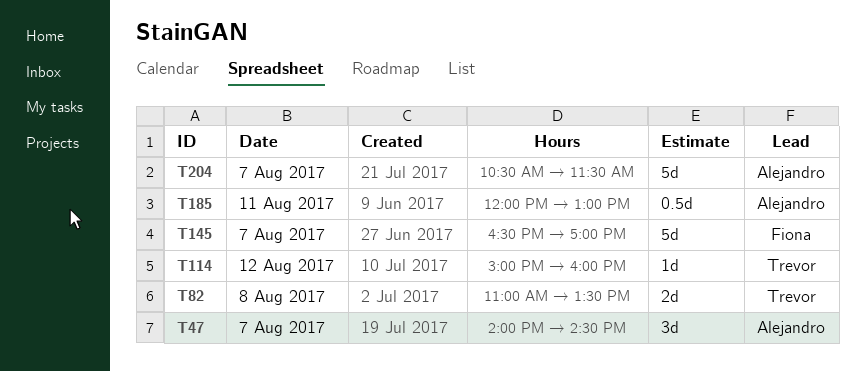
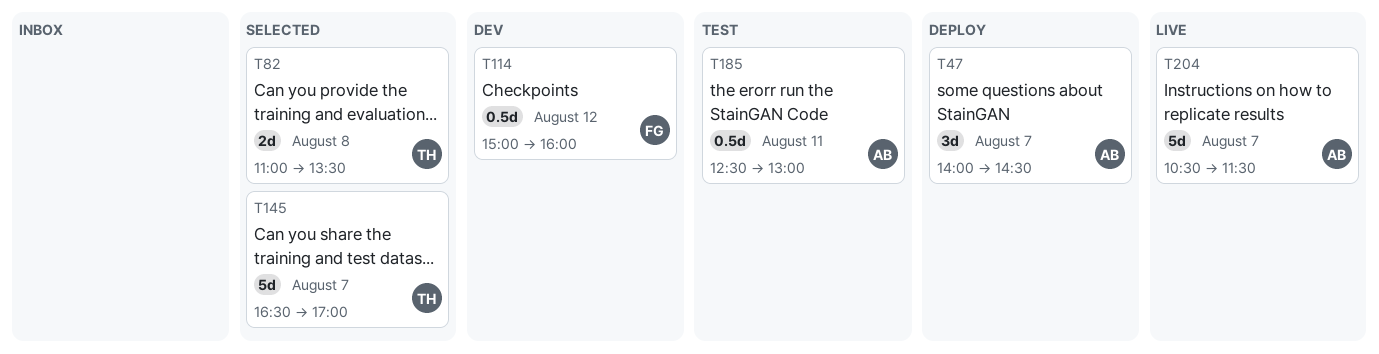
T114, owner: Trevor -> Fiona
T114, estimate: 1d -> 0.5d
T145, owner: Fiona -> Trevor
T185, begins: 12:00 -> 12:30

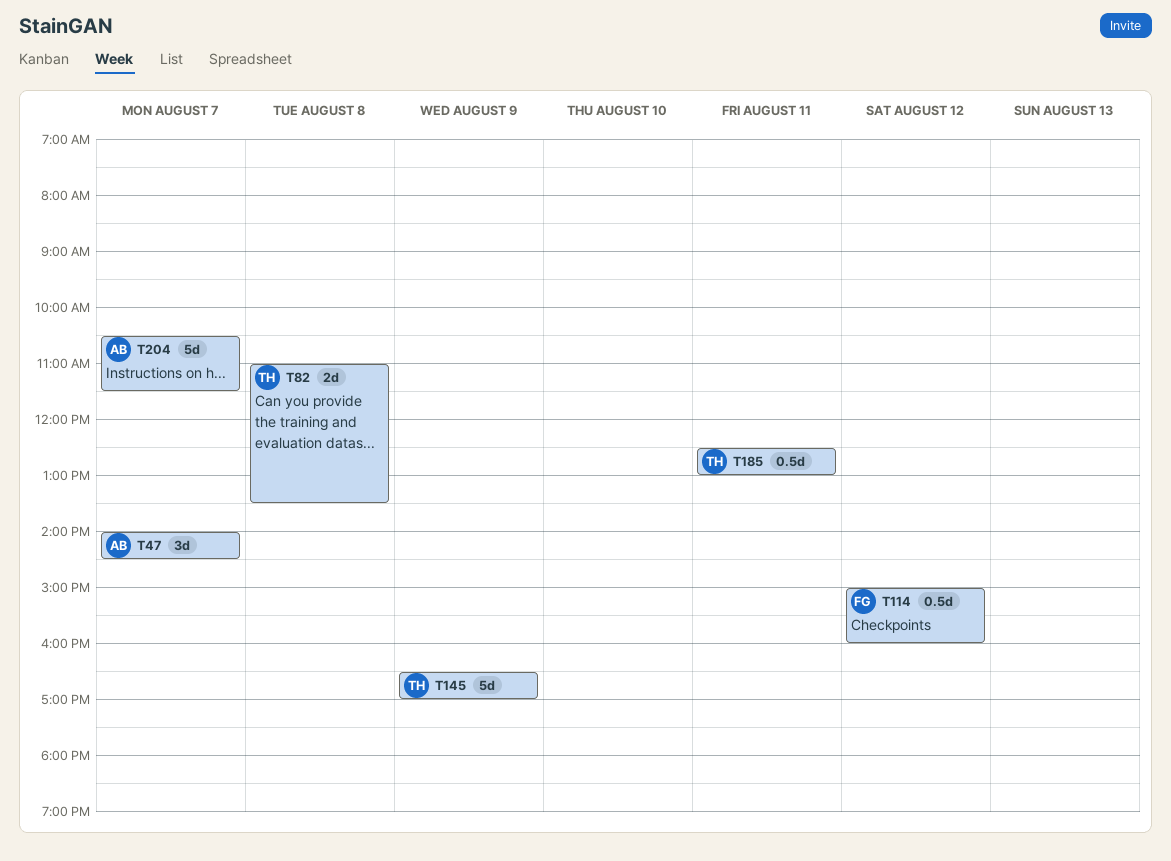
T145, day: Aug 7 -> Aug 9
T185, owner: AB -> TH

